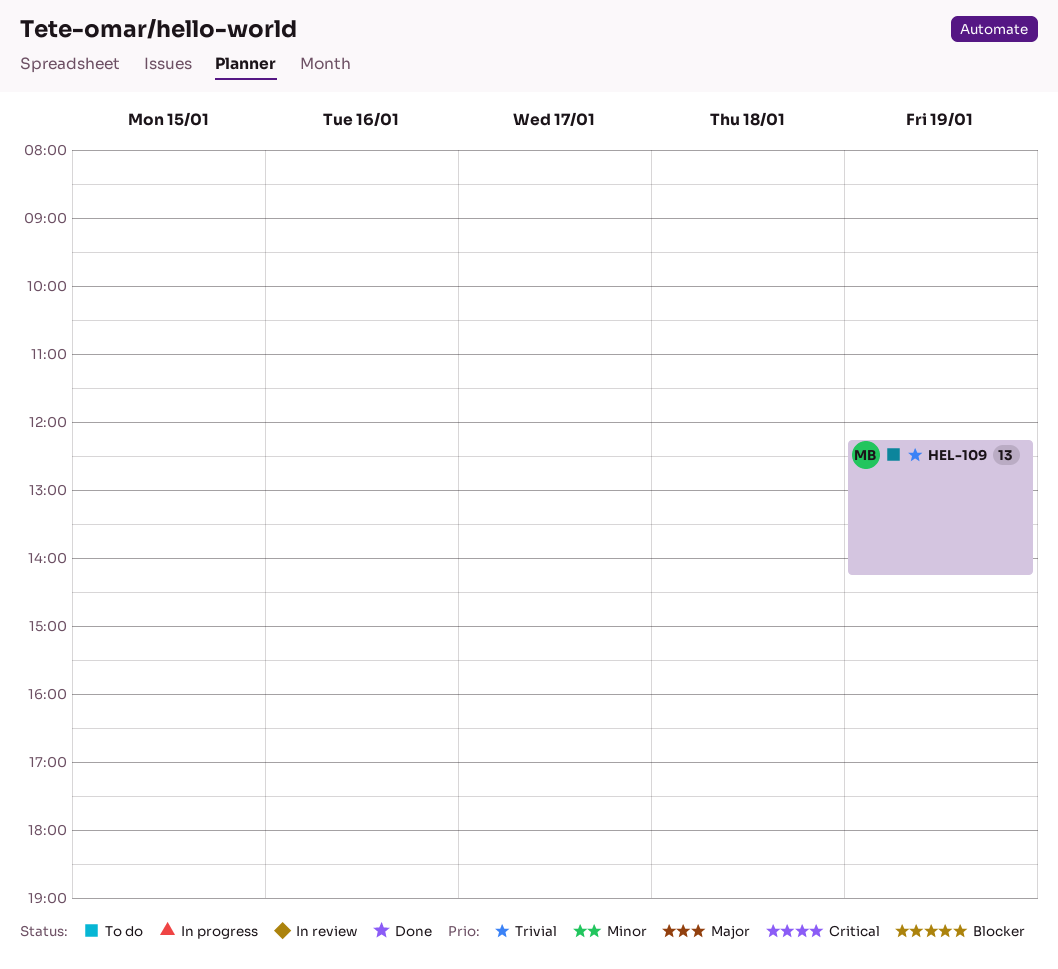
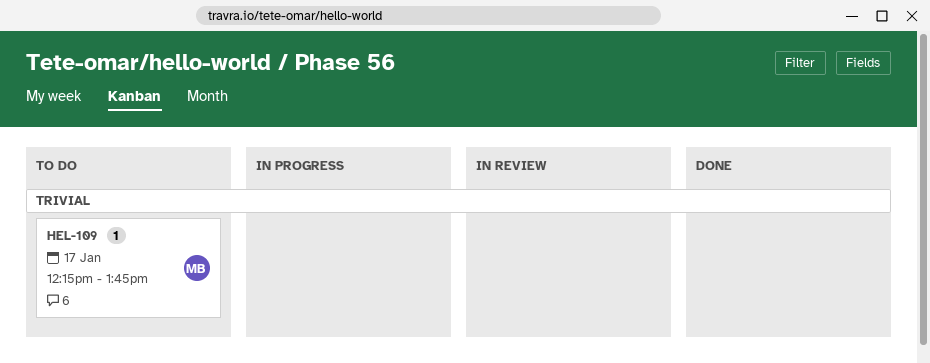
HEL-109, estimate: 13 -> 1
HEL-109, day: Jan 19 -> Jan 17
HEL-109, ends: 14:15 -> 13:45

